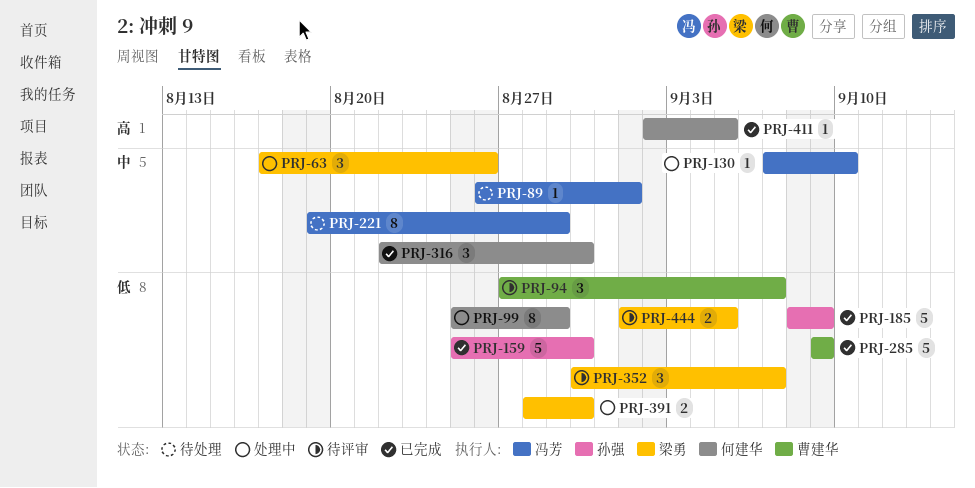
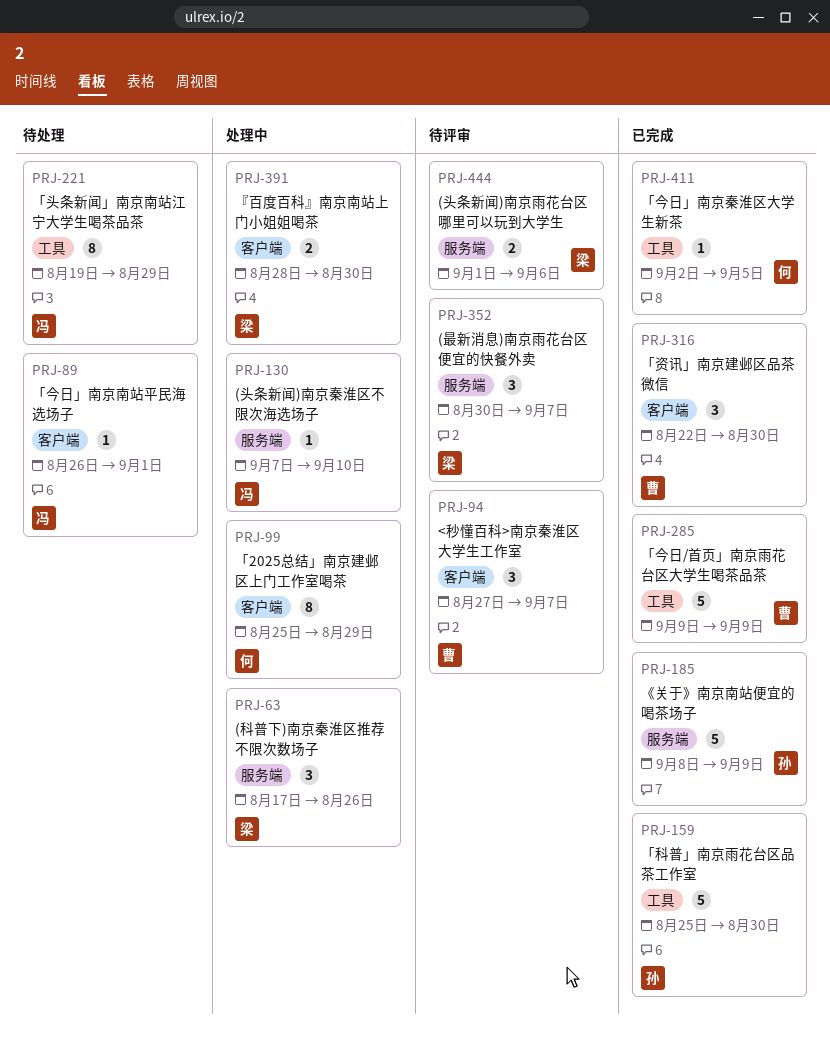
PRJ-316, owner: 何建华 -> 曹建华
PRJ-444, due: Sep 5 -> Sep 6

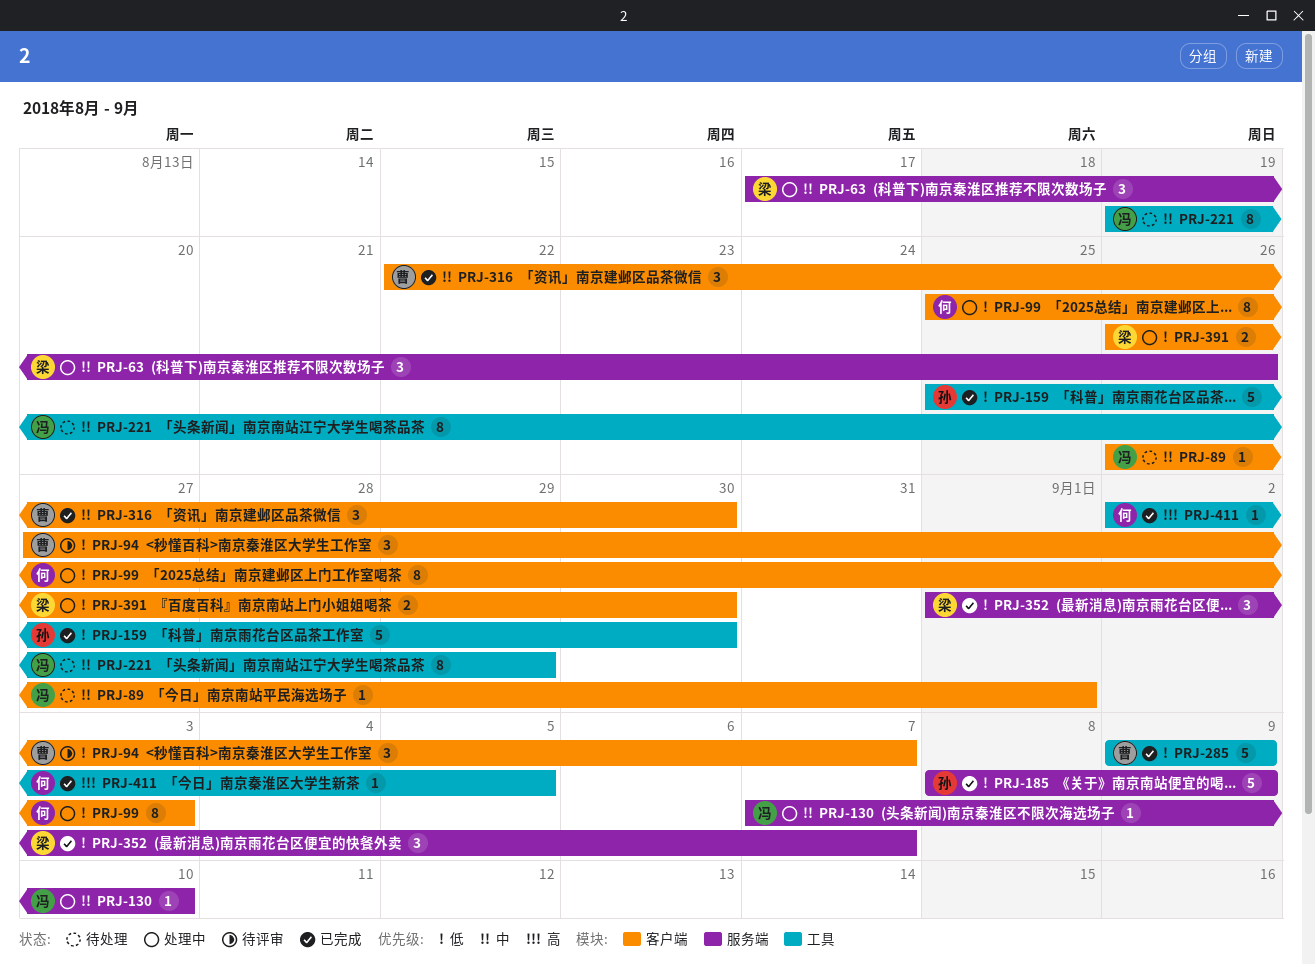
PRJ-99, due: Aug 29 -> Sep 3
PRJ-352, status: 待评审 -> 已完成
PRJ-352, start: Aug 30 -> Sep 1
PRJ-391, start: Aug 28 -> Aug 26
PRJ-444: present -> none

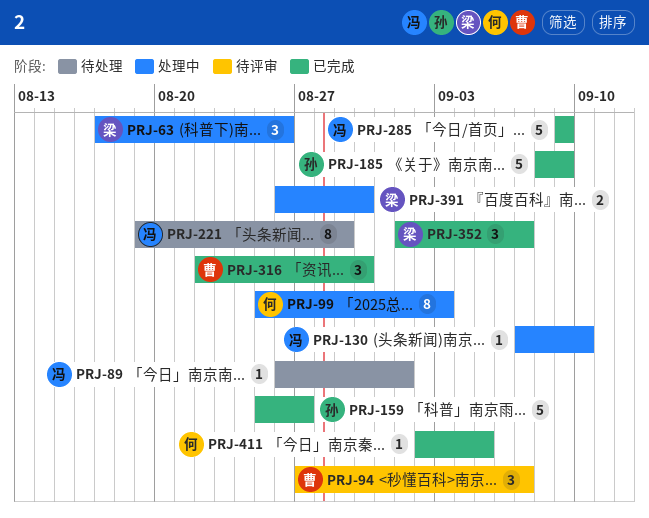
PRJ-159, due: Aug 30 -> Aug 27
PRJ-285, owner: 曹 -> 冯

